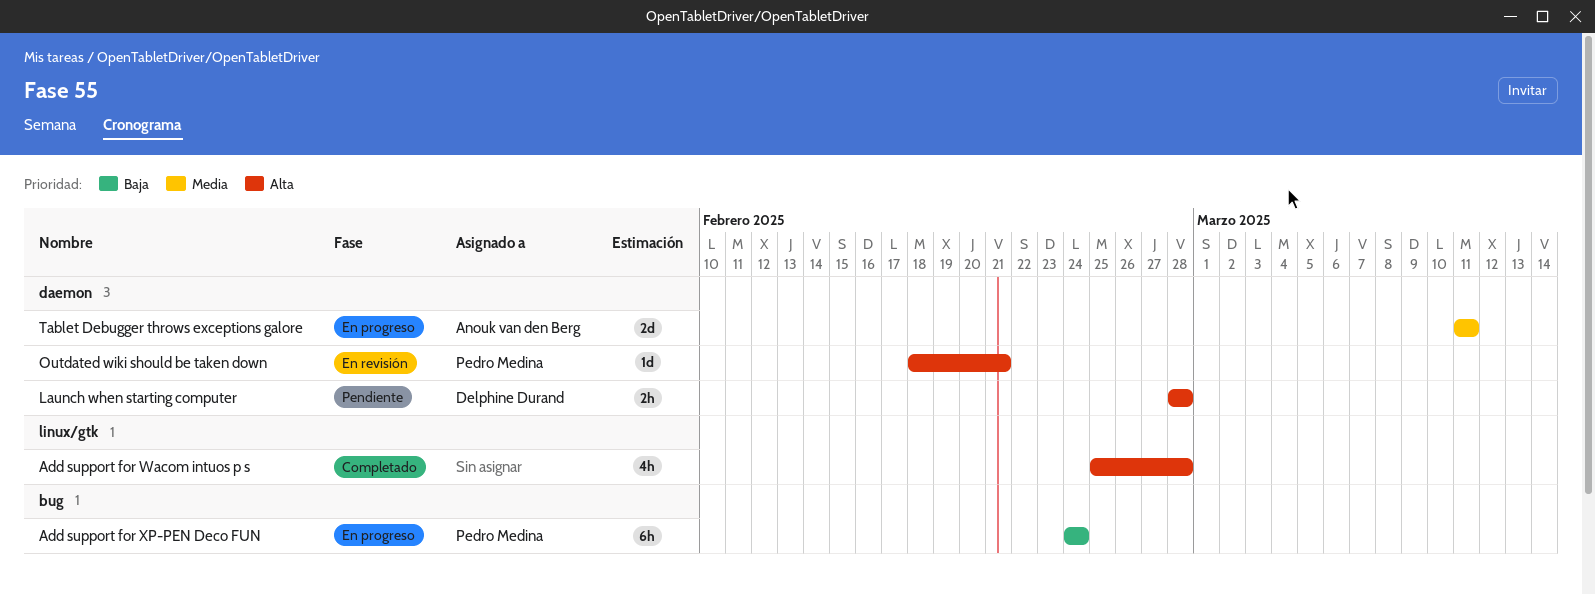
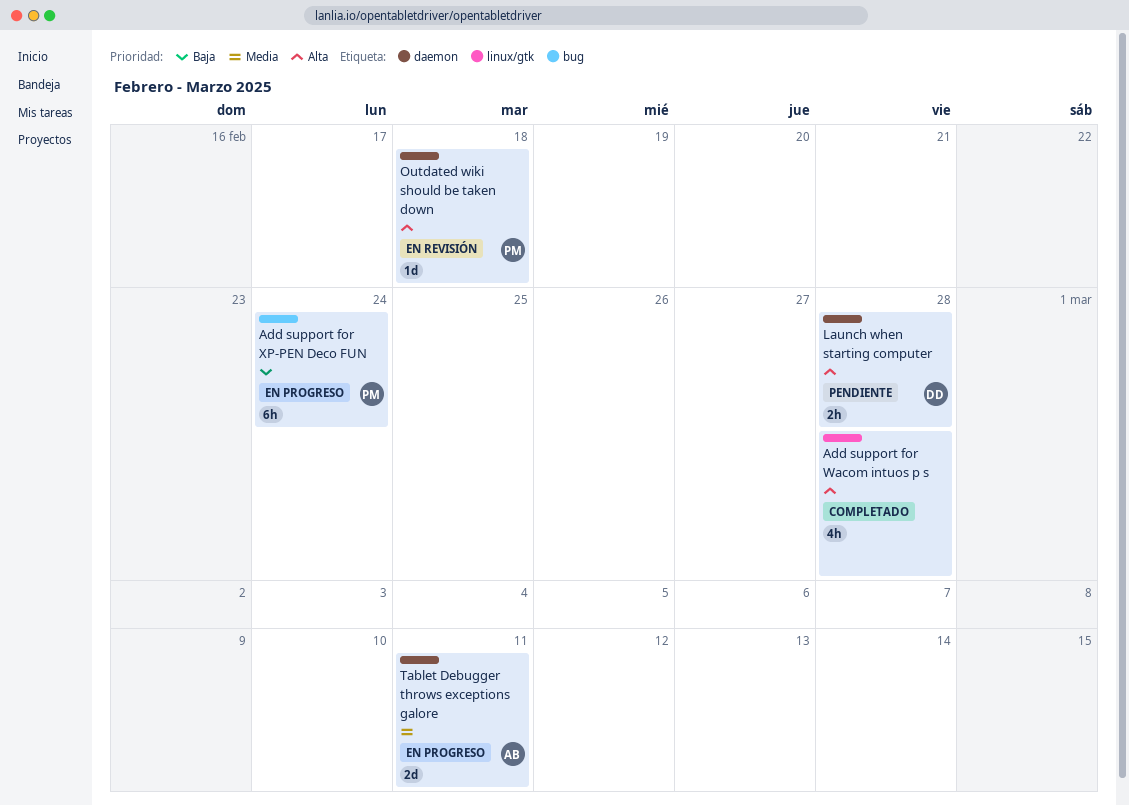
Outdated wiki should be taken down, due: Feb 21 -> Feb 18

